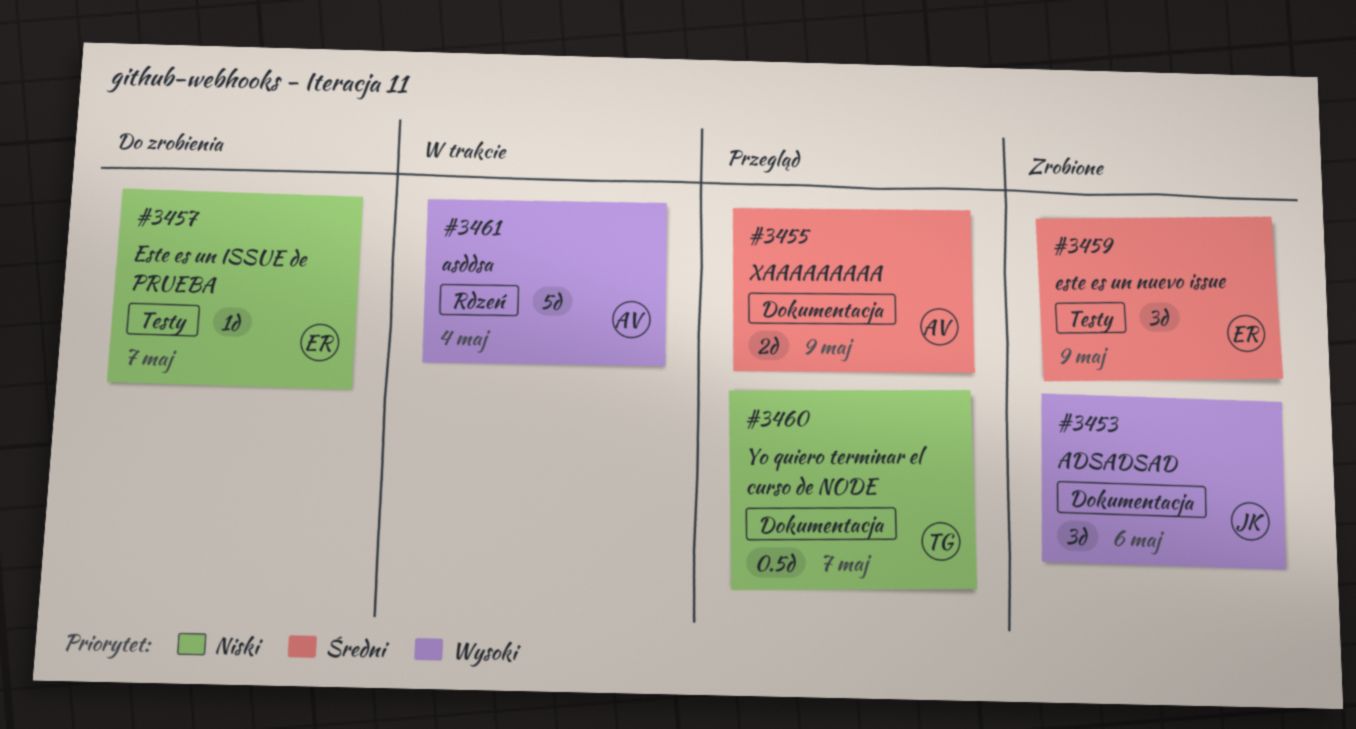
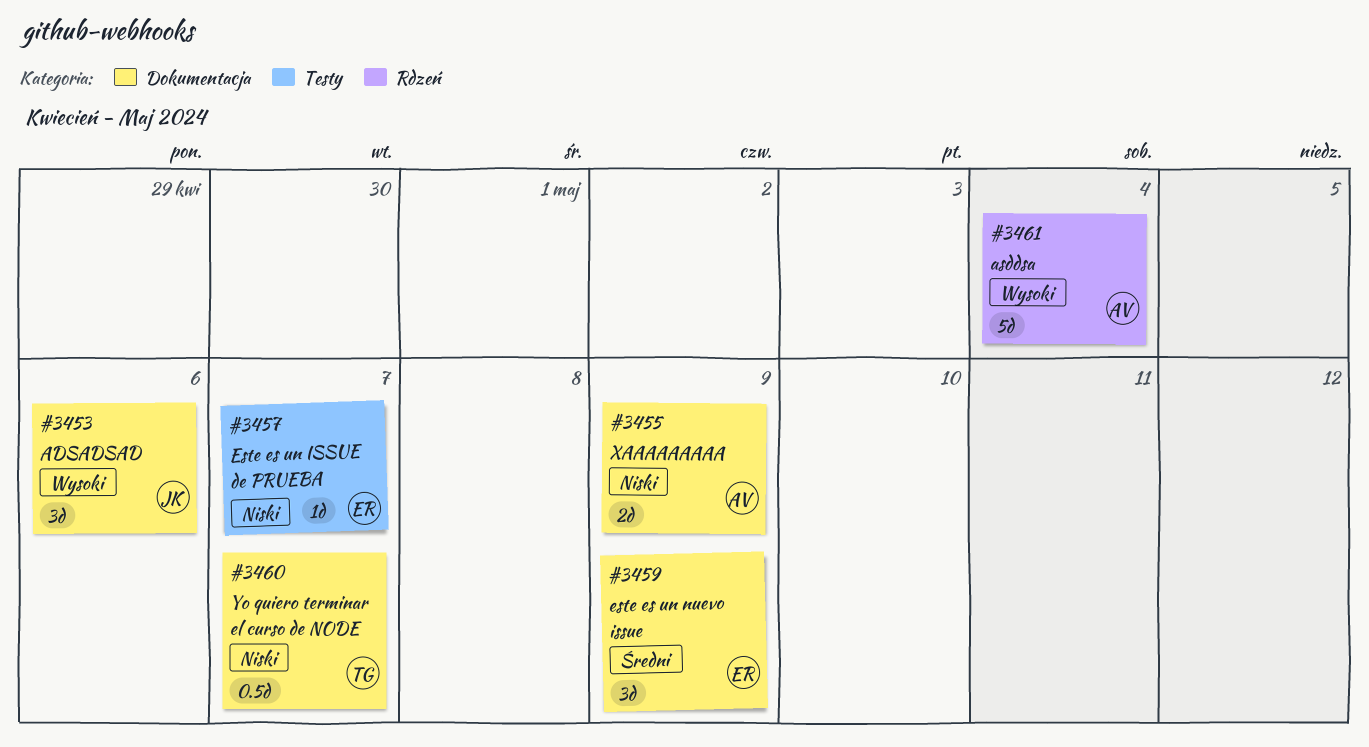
#3455, priority: Średni -> Niski
#3459, label: Testy -> Dokumentacja

